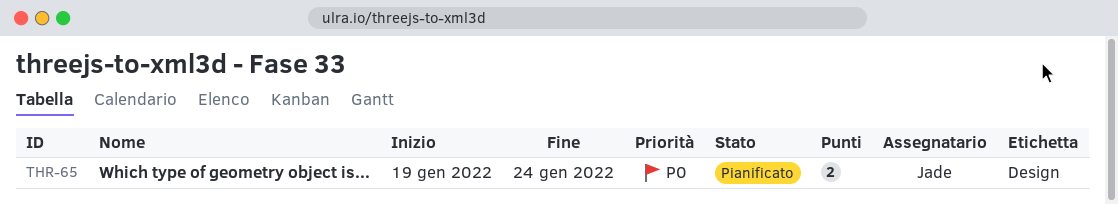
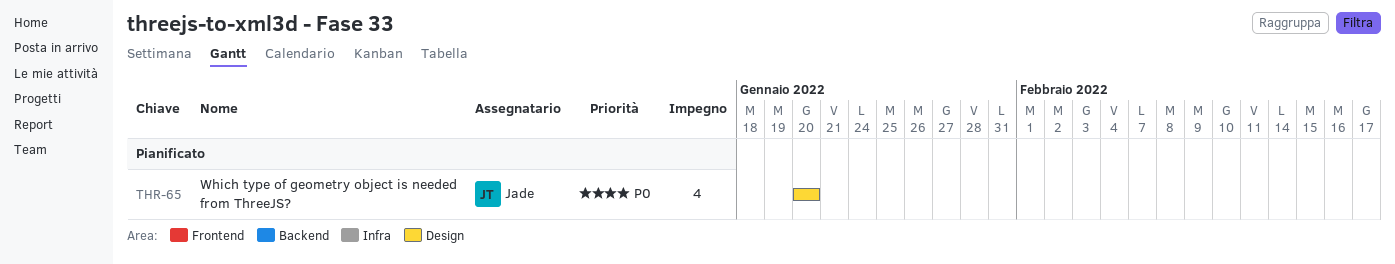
THR-65, estimate: 2 -> 4
THR-65, start: Jan 19 -> Jan 20
THR-65, due: Jan 24 -> Jan 20

